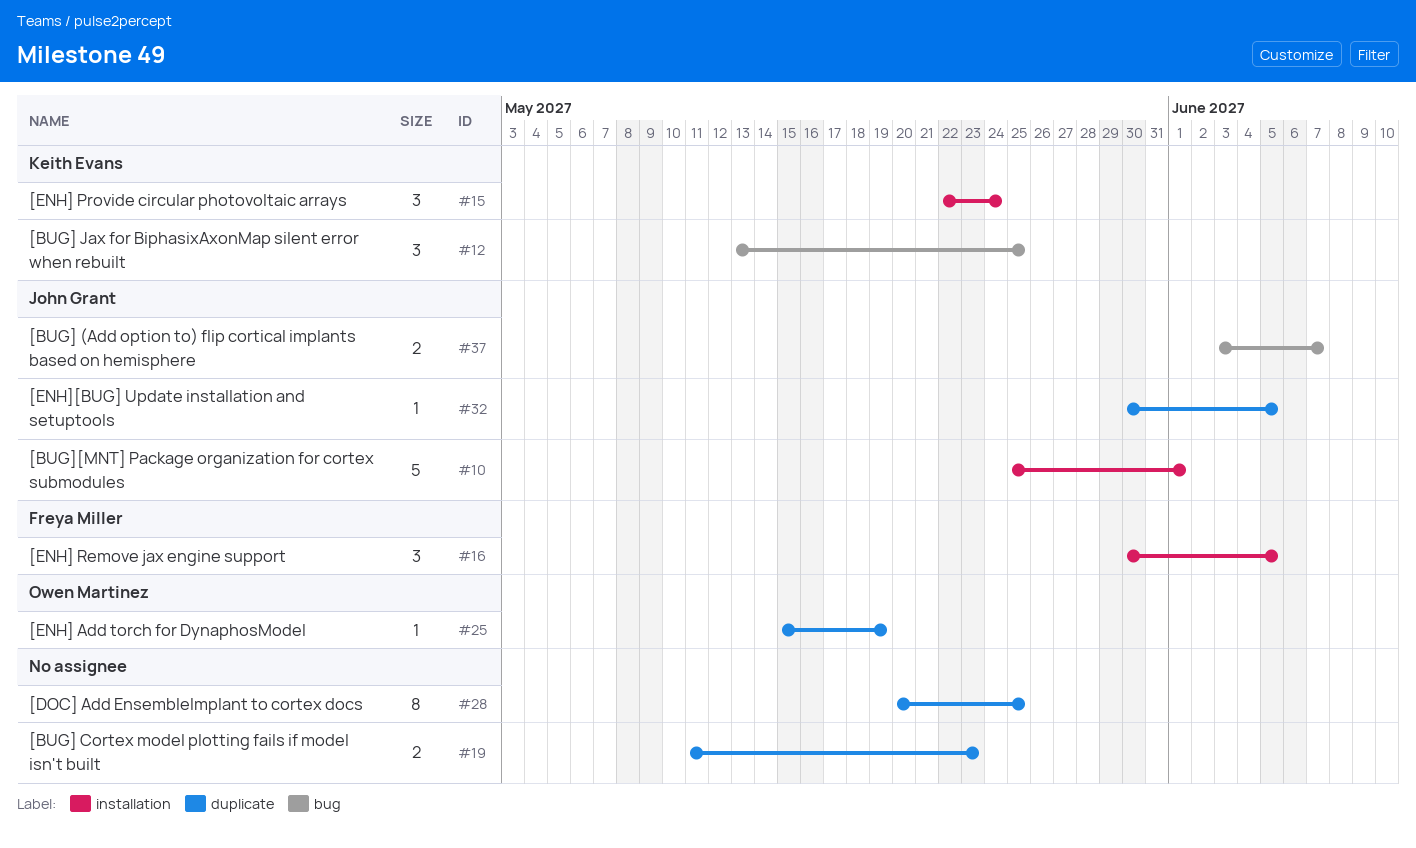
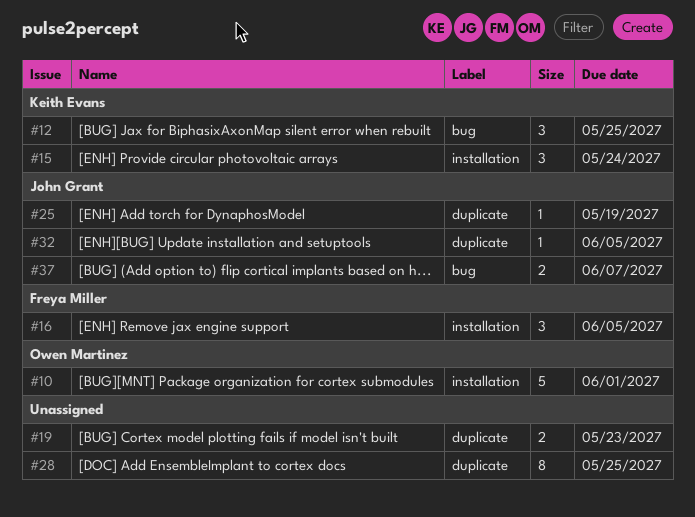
#10, owner: John Grant -> Owen Martinez
#25, owner: Owen Martinez -> John Grant

